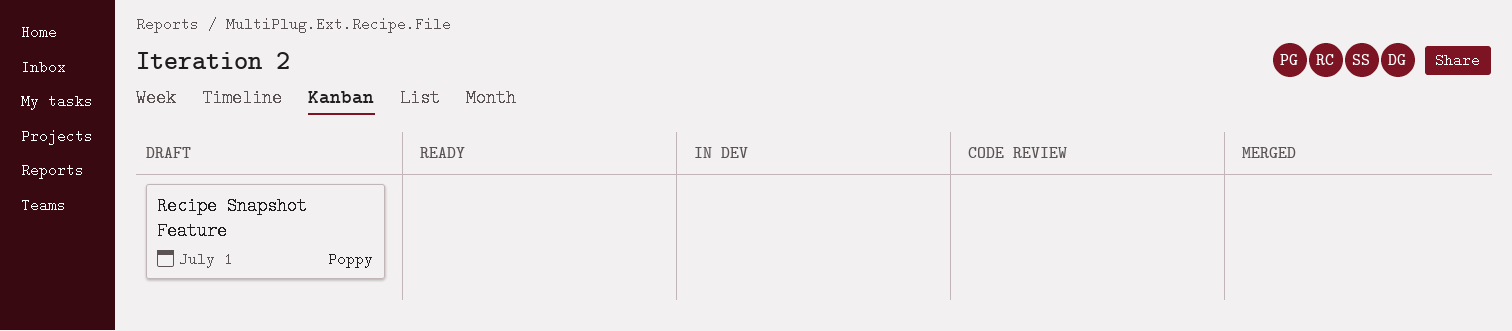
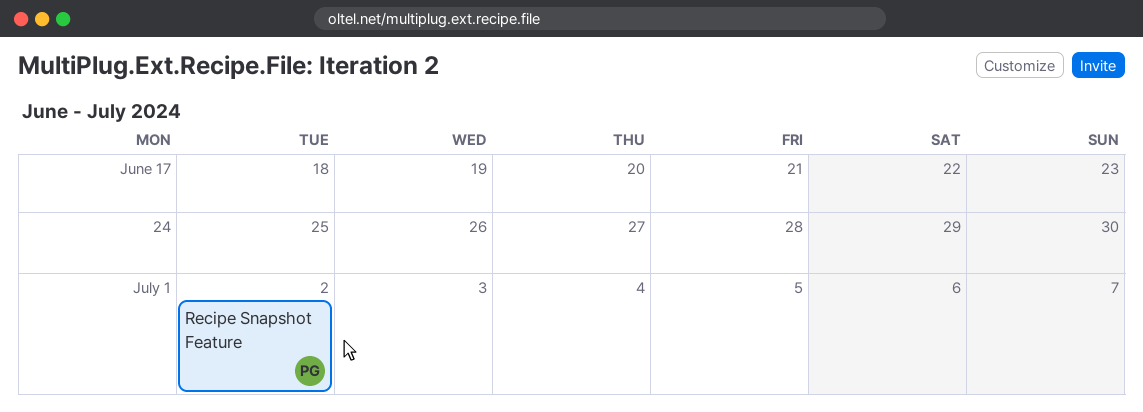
Recipe Snapshot Feature, due: Jul 1 -> Jul 2

